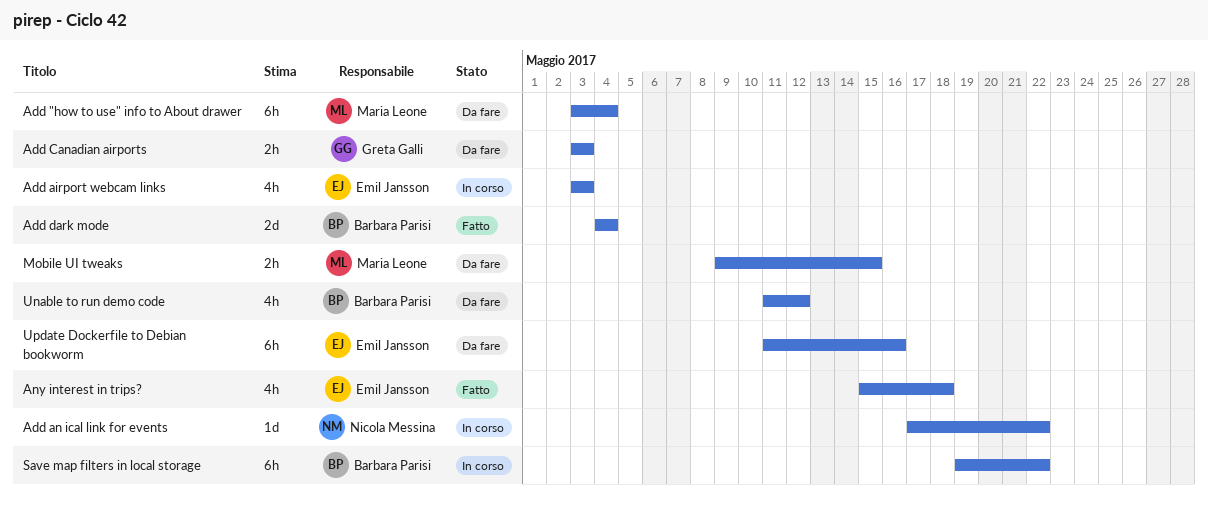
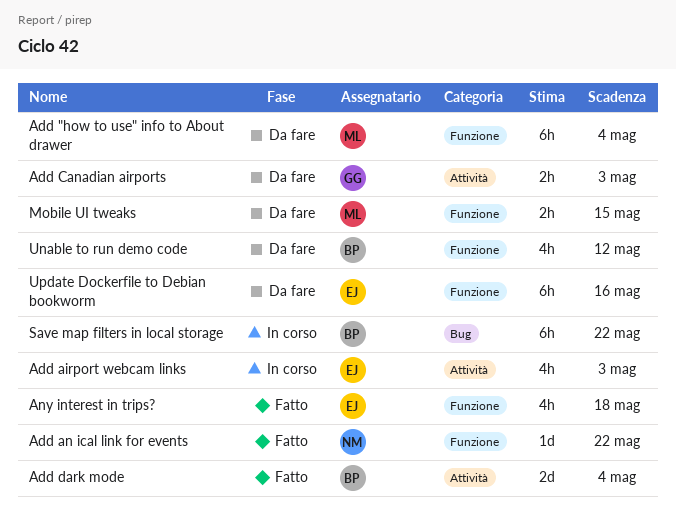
Add an ical link for events, status: In corso -> Fatto

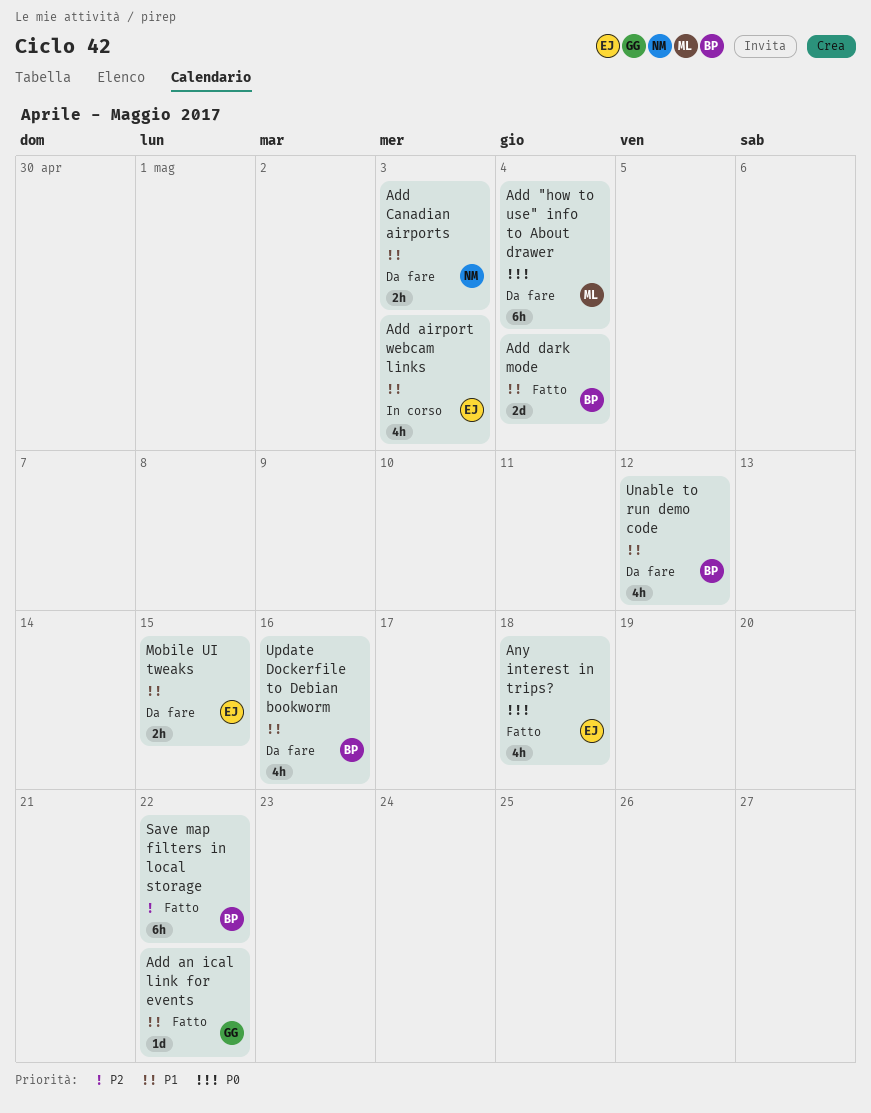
Add an ical link for events, owner: NM -> GG
Add Canadian airports, owner: GG -> NM
Mobile UI tweaks, owner: ML -> EJ
Save map filters in local storage, status: In corso -> Fatto
Update Dockerfile to Debian bookworm, owner: EJ -> BP
Update Dockerfile to Debian bookworm, estimate: 6h -> 4h

